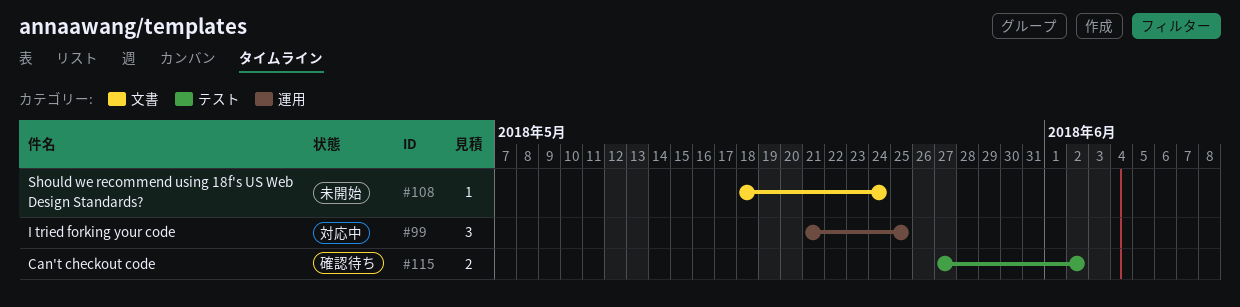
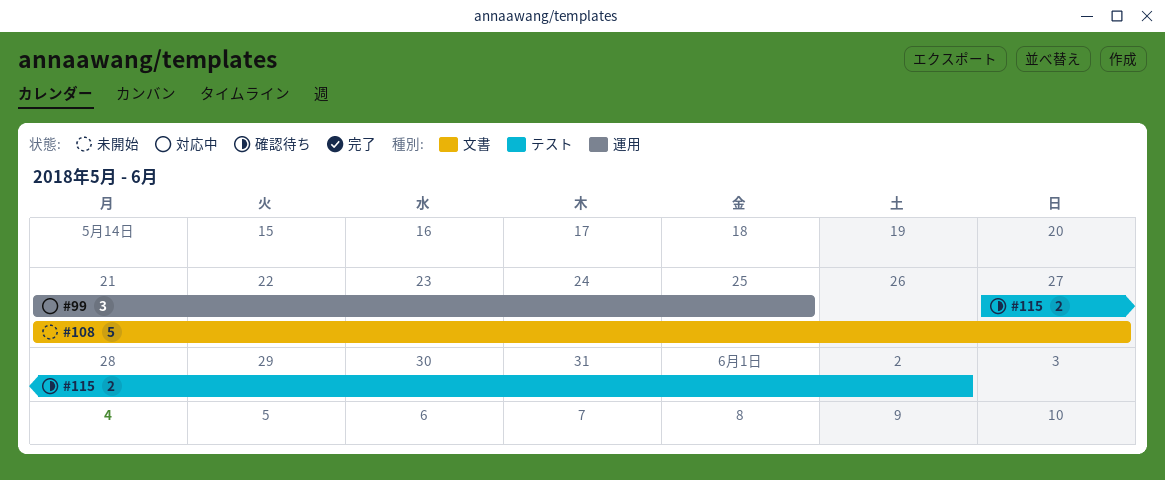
#108, estimate: 1 -> 5
#108, start: May 18 -> May 21
#108, due: May 24 -> May 27

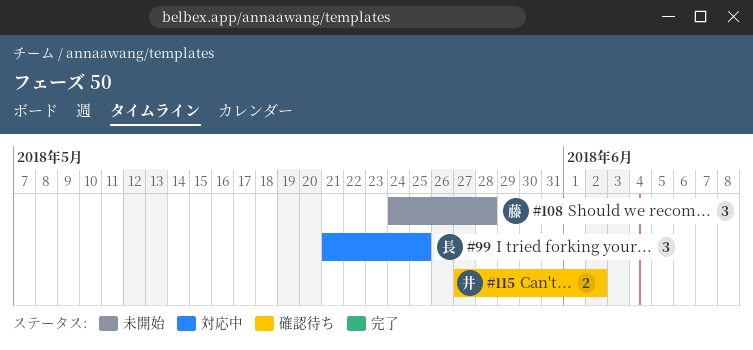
#108, estimate: 5 -> 3
#108, start: May 21 -> May 24
#108, due: May 27 -> May 28

